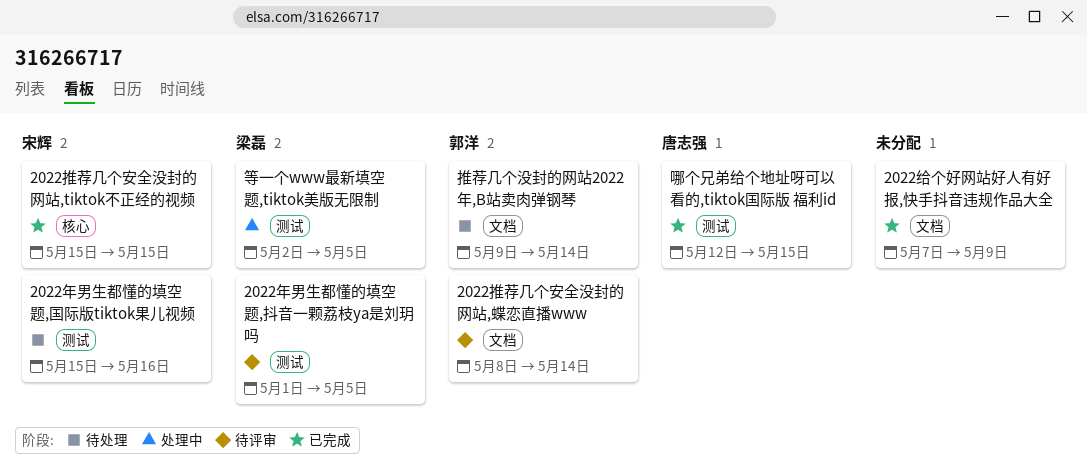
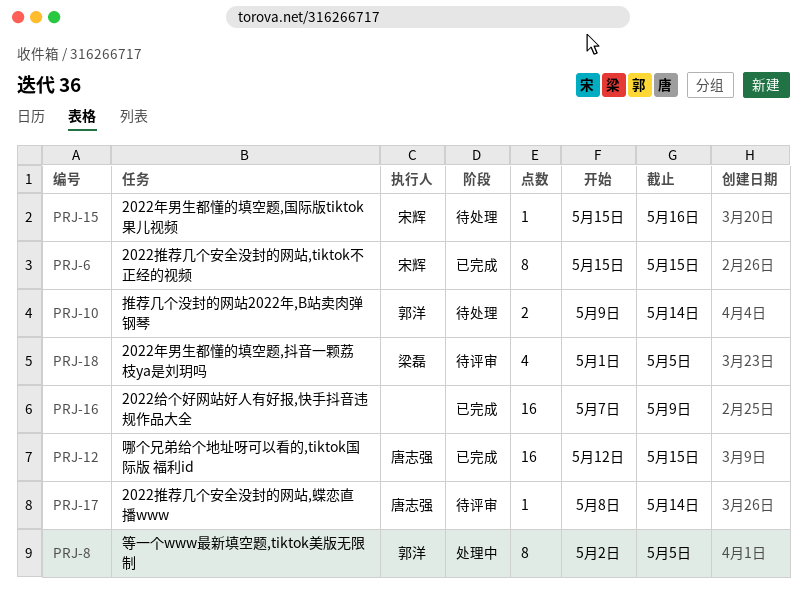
2022推荐几个安全没封的网站,蝶恋直播www, owner: 郭洋 -> 唐志强
等一个www最新填空题,tiktok美版无限制, owner: 梁磊 -> 郭洋

